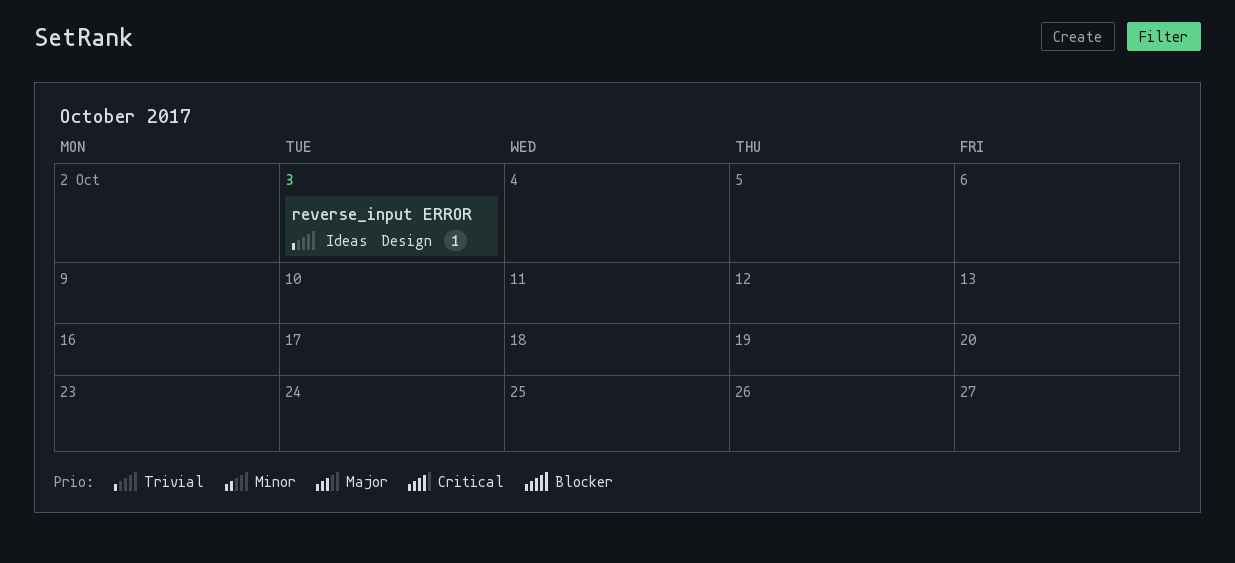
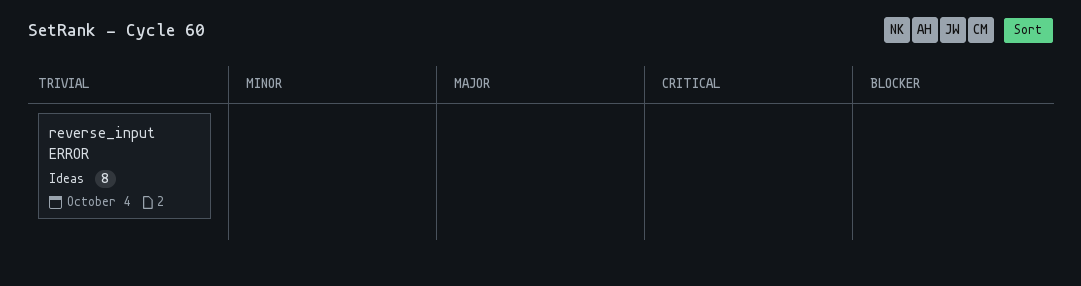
reverse_input ERROR, estimate: 1 -> 8
reverse_input ERROR, due: Oct 3 -> Oct 4

